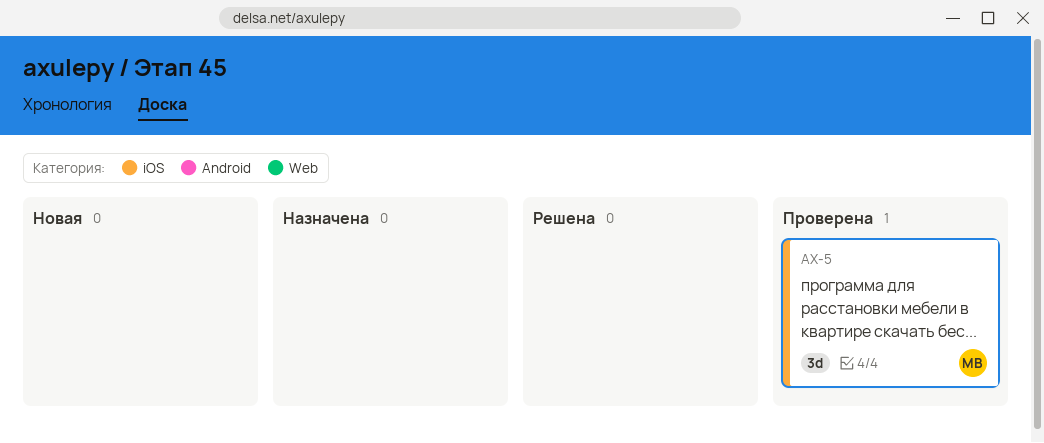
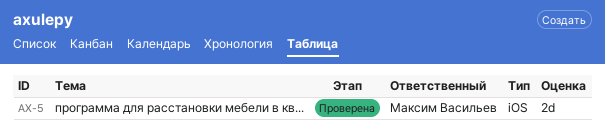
AX-5, estimate: 3d -> 2d

